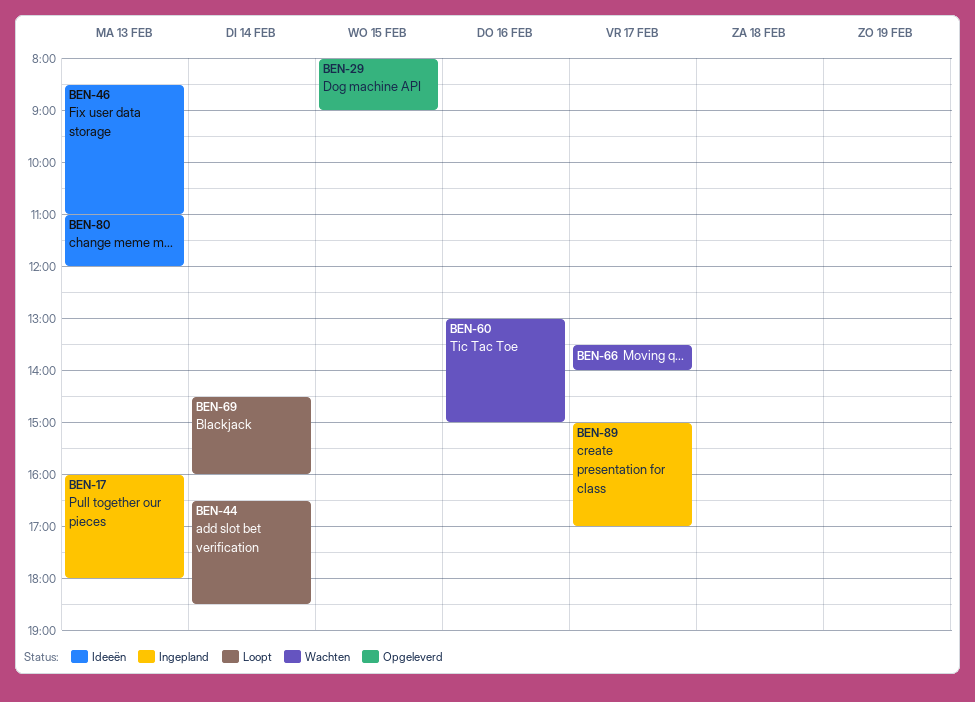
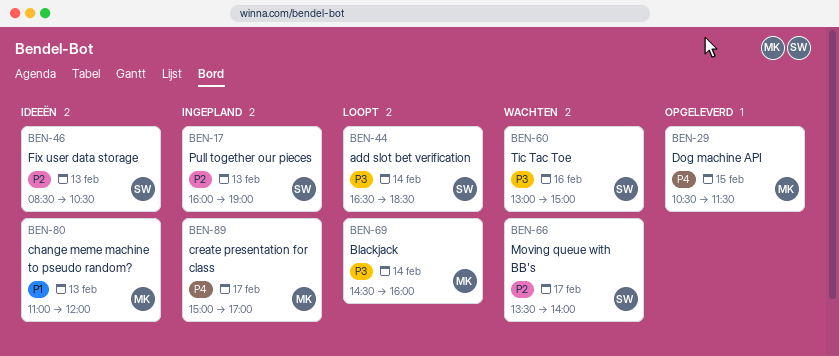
BEN-17, ends: 18:00 -> 19:00
BEN-29, begins: 08:00 -> 10:30
BEN-29, ends: 09:00 -> 11:30
BEN-46, ends: 11:00 -> 10:30

